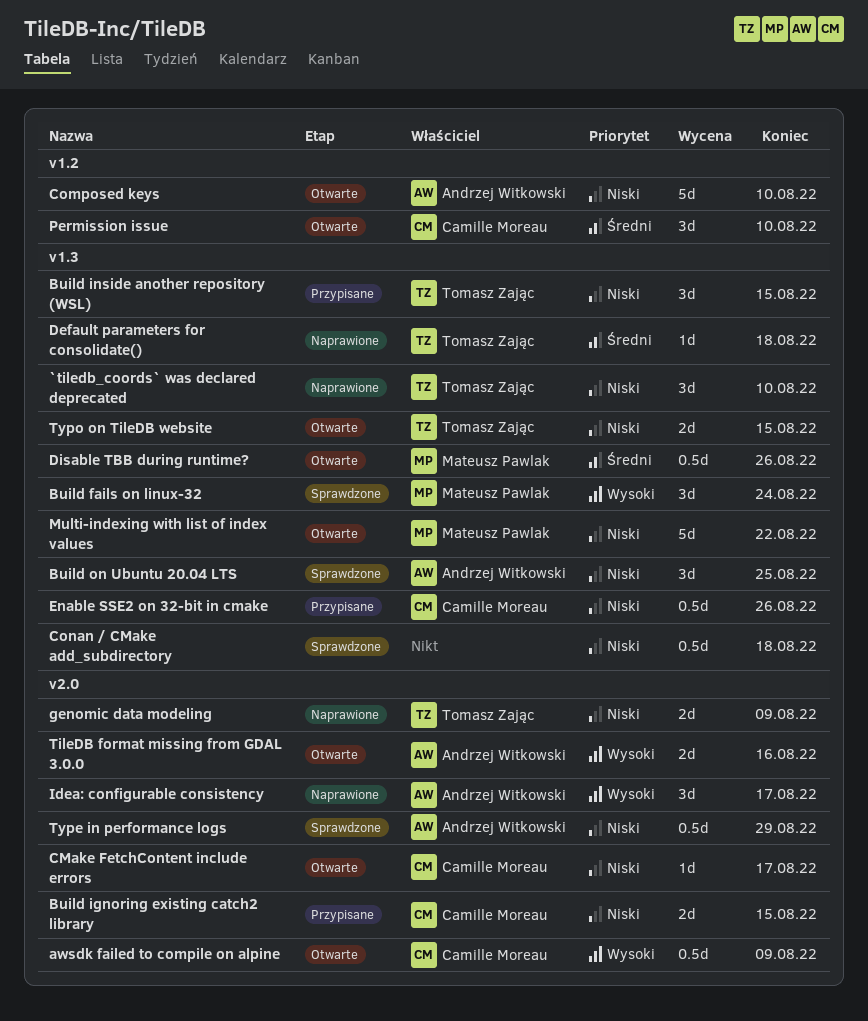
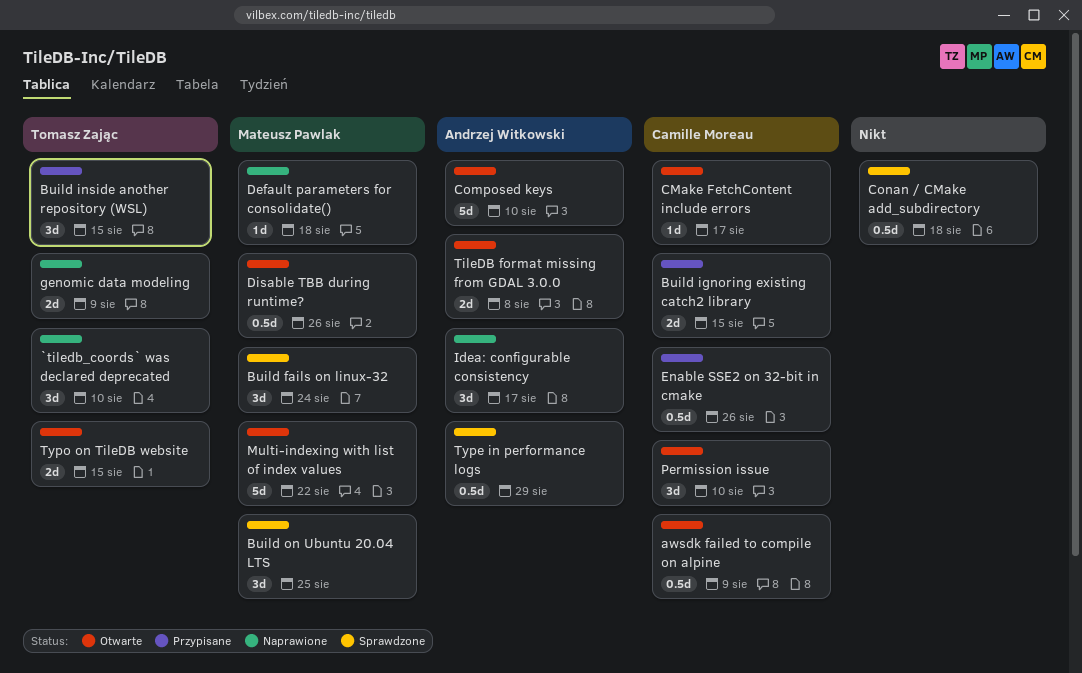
Build on Ubuntu 20.04 LTS, owner: Andrzej Witkowski -> Mateusz Pawlak
Default parameters for consolidate(), owner: Tomasz Zając -> Mateusz Pawlak
TileDB format missing from GDAL 3.0.0, due: Aug 16 -> Aug 8

